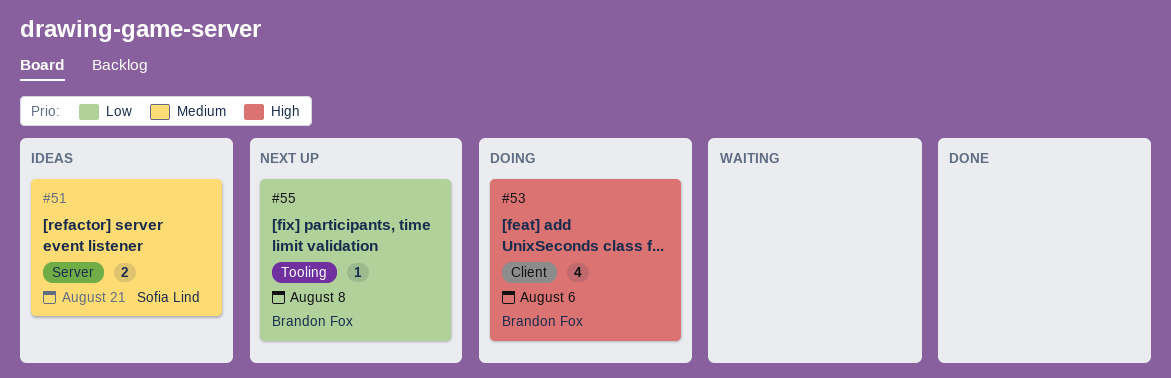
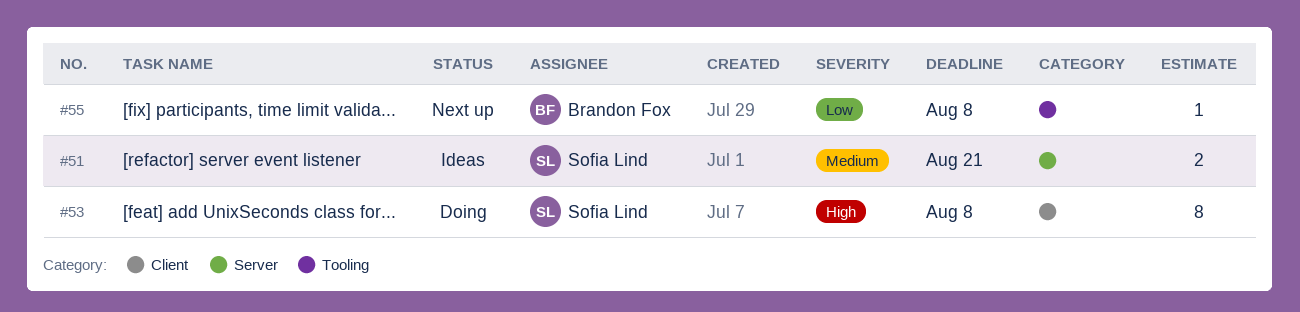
#53, owner: Brandon Fox -> Sofia Lind
#53, estimate: 4 -> 8
#53, due: Aug 6 -> Aug 8

